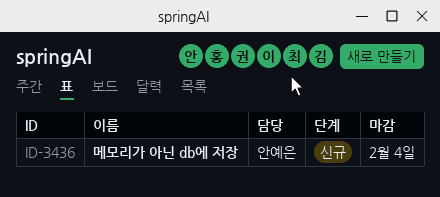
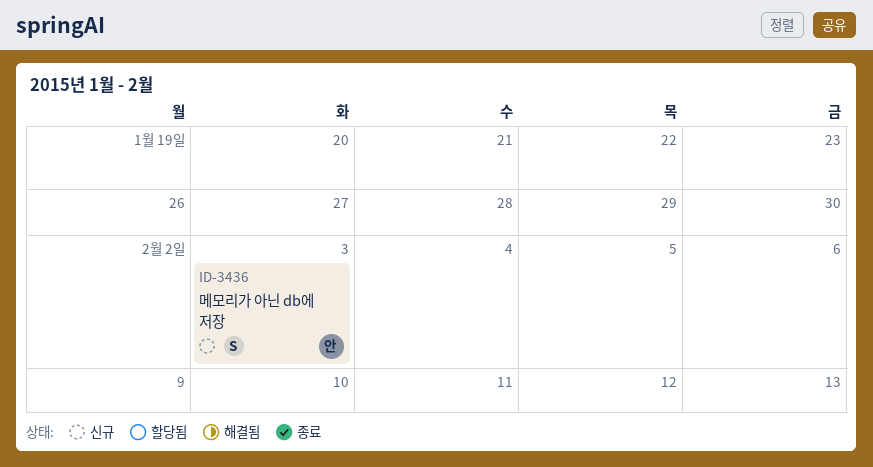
ID-3436, due: Feb 4 -> Feb 3

